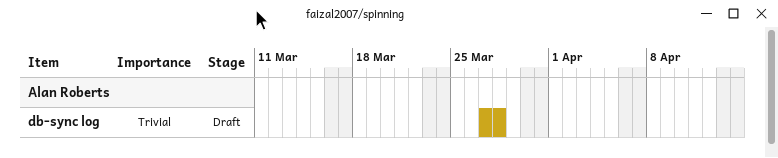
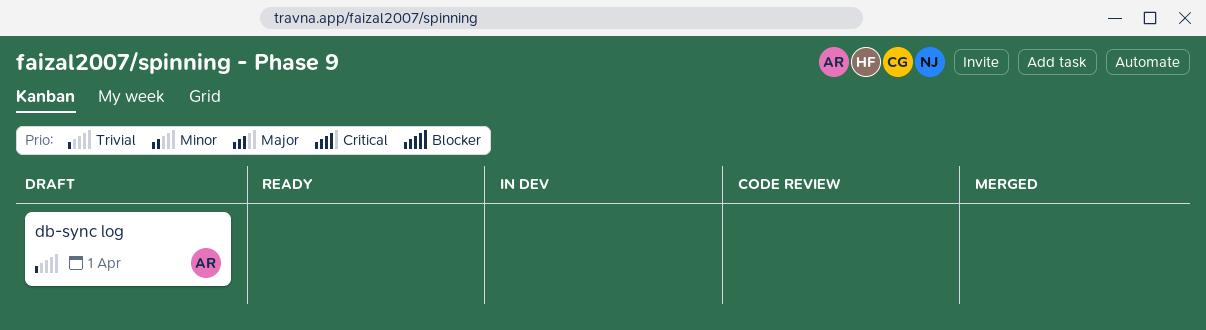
db-sync log, due: Mar 28 -> Apr 1

